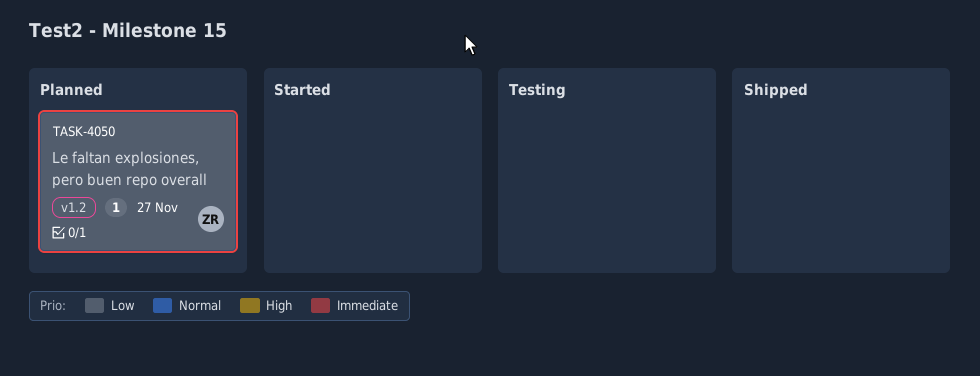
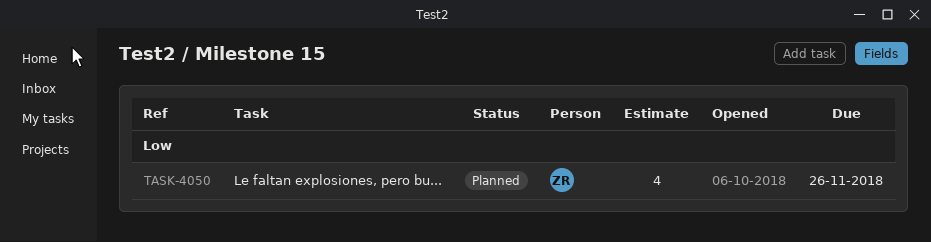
TASK-4050, estimate: 1 -> 4
TASK-4050, due: Nov 27 -> Nov 26

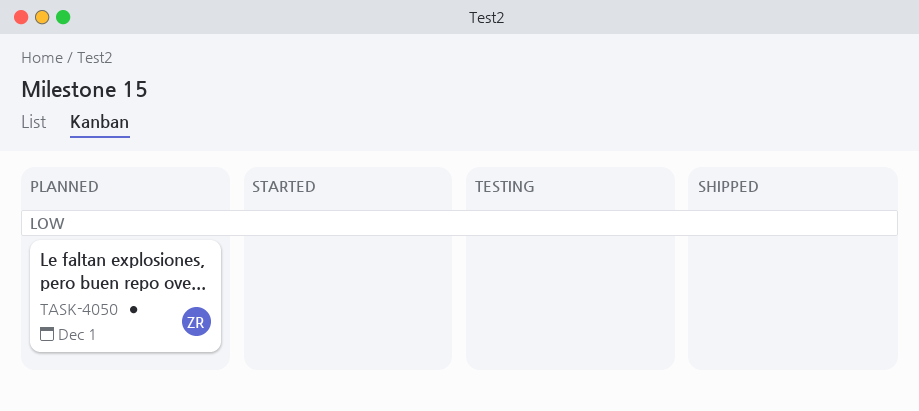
TASK-4050, estimate: 4 -> 1
TASK-4050, due: Nov 26 -> Dec 1

